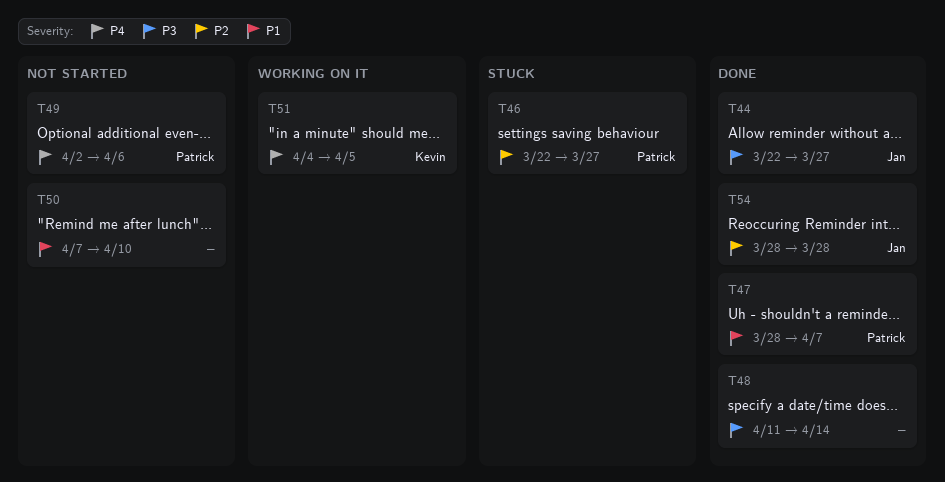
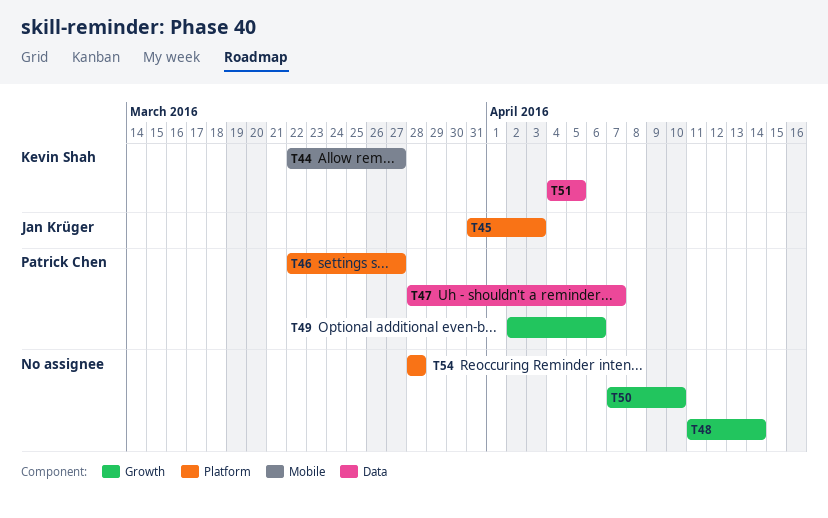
T44, owner: Jan Krüger -> Kevin Shah
T45: none -> present
T54, owner: Jan Krüger -> none

